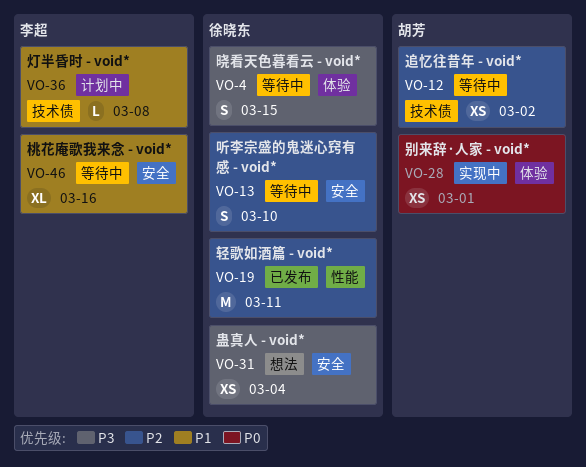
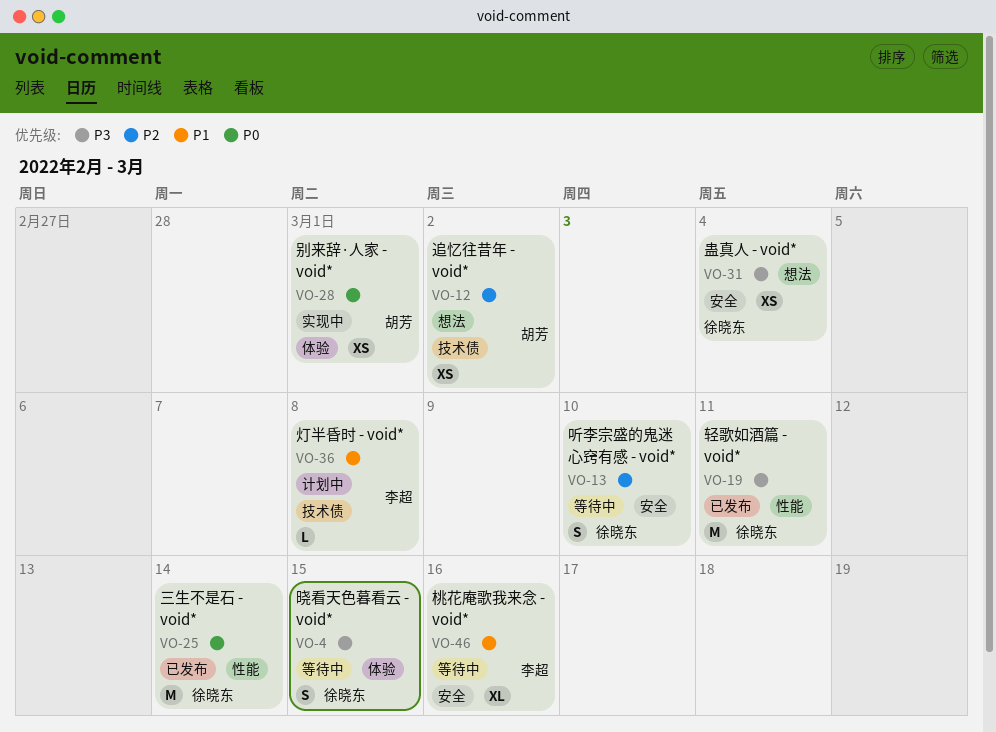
VO-12, status: 等待中 -> 想法
VO-19, priority: P2 -> P3
VO-25: none -> present

